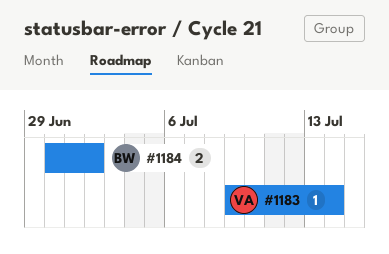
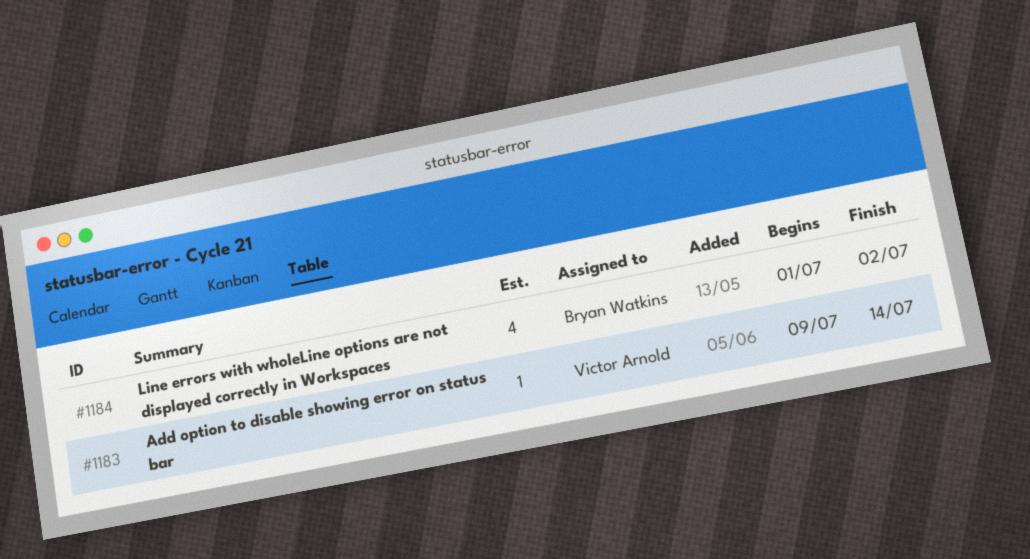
#1184, estimate: 2 -> 4
#1184, start: Jun 30 -> Jul 1

